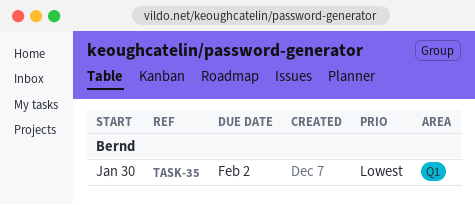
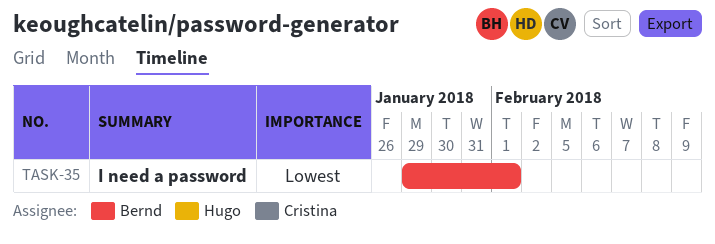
TASK-35, start: Jan 30 -> Jan 29
TASK-35, due: Feb 2 -> Feb 1

